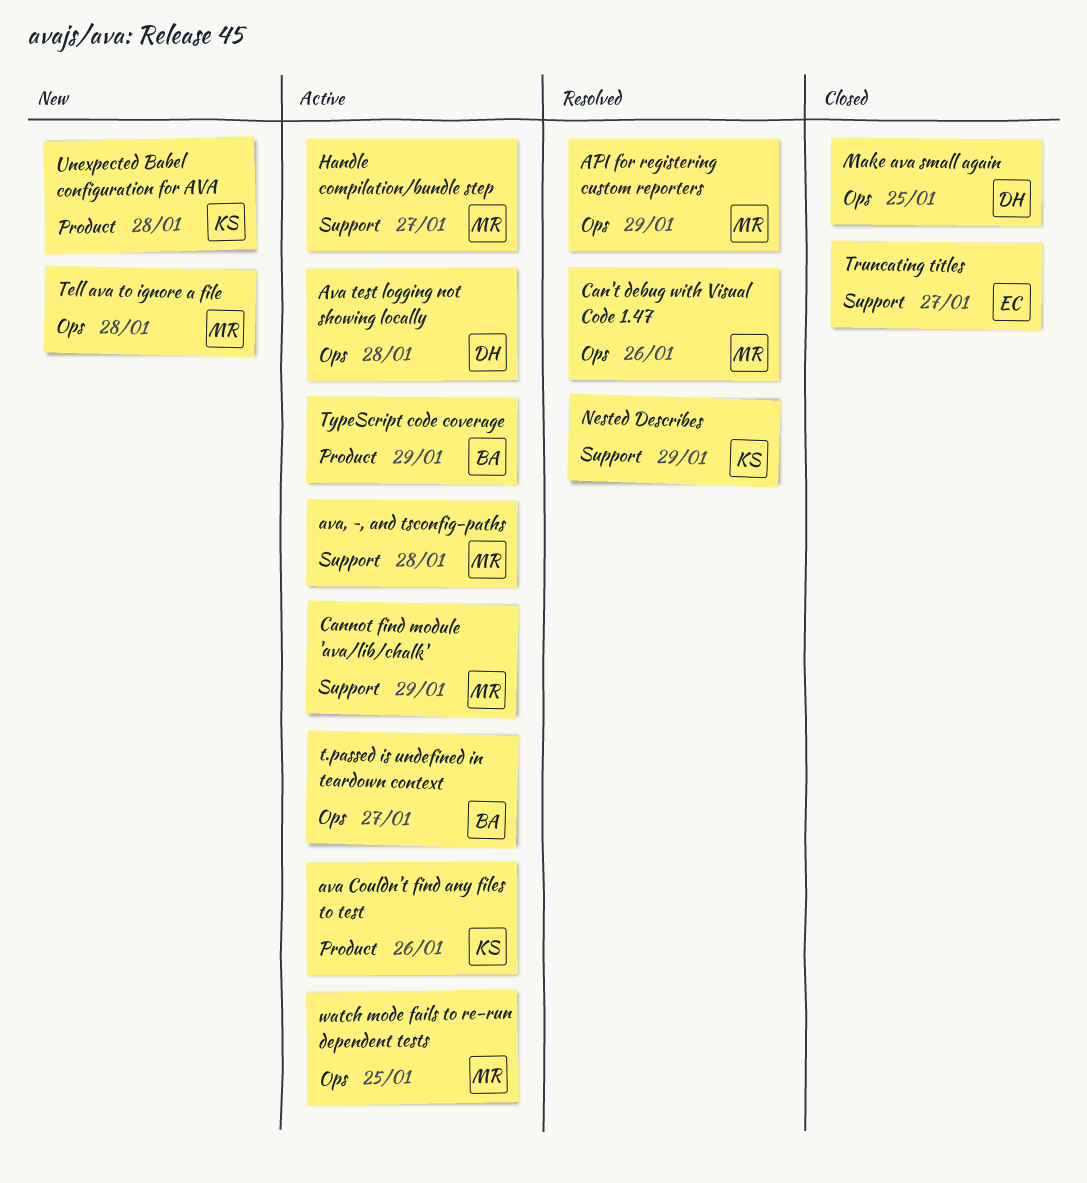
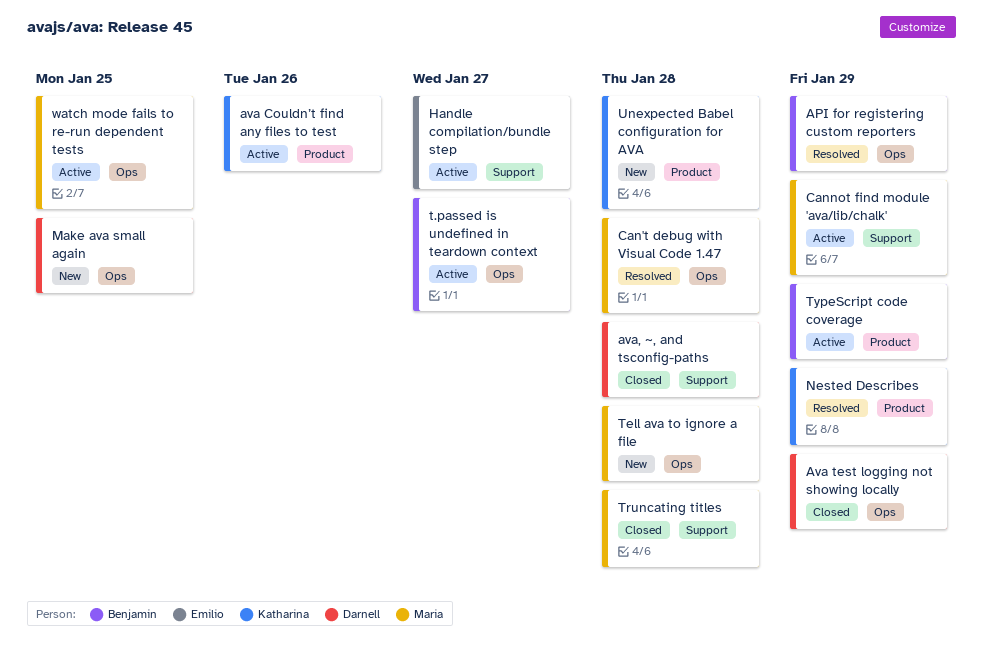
API for registering custom reporters, owner: Maria -> Benjamin
Ava test logging not showing locally, status: Active -> Closed
Ava test logging not showing locally, due: Jan 28 -> Jan 29
ava, ~, and tsconfig-paths, status: Active -> Closed
ava, ~, and tsconfig-paths, owner: Maria -> Darnell
Can't debug with Visual Code 1.47, due: Jan 26 -> Jan 28
Handle compilation/bundle step, owner: Maria -> Emilio
Make ava small again, status: Closed -> New
Nested Describes, label: Support -> Product
Truncating titles, owner: Emilio -> Maria
Truncating titles, due: Jan 27 -> Jan 28

